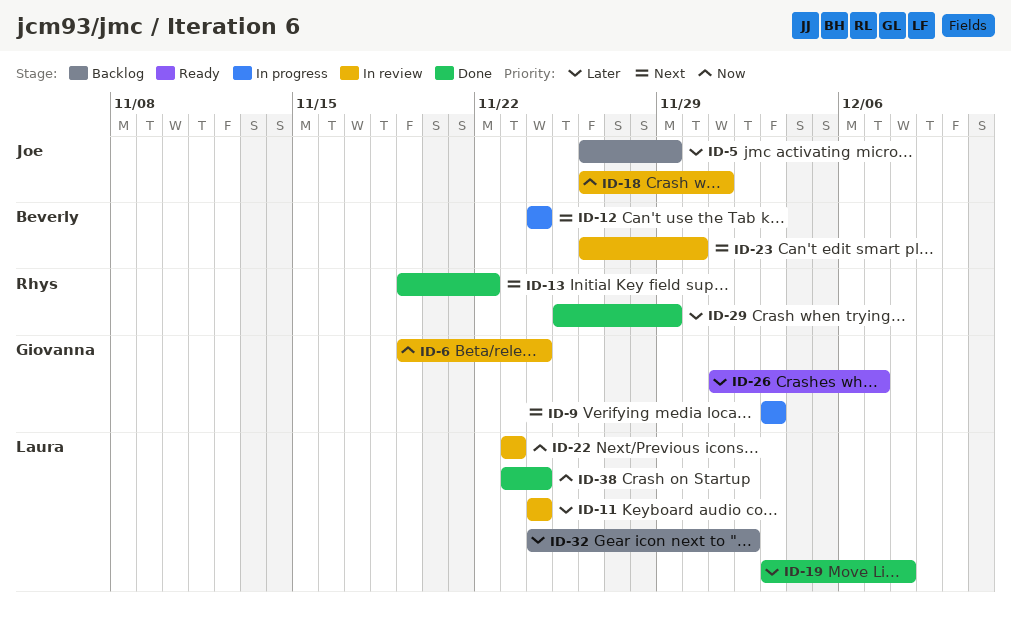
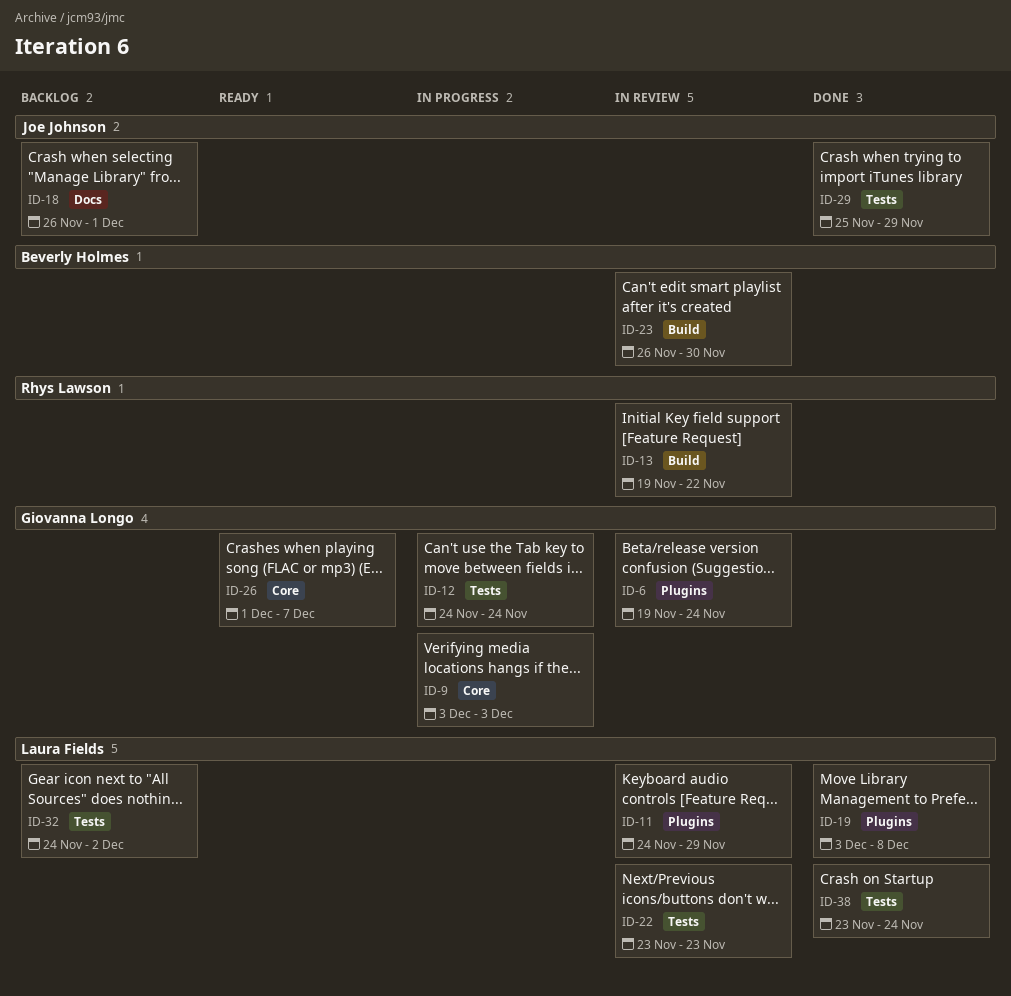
ID-5: present -> none
ID-11, due: Nov 24 -> Nov 29
ID-12, owner: Beverly Holmes -> Giovanna Longo
ID-13, status: Done -> In review
ID-18, status: In review -> Backlog
ID-29, owner: Rhys Lawson -> Joe Johnson

